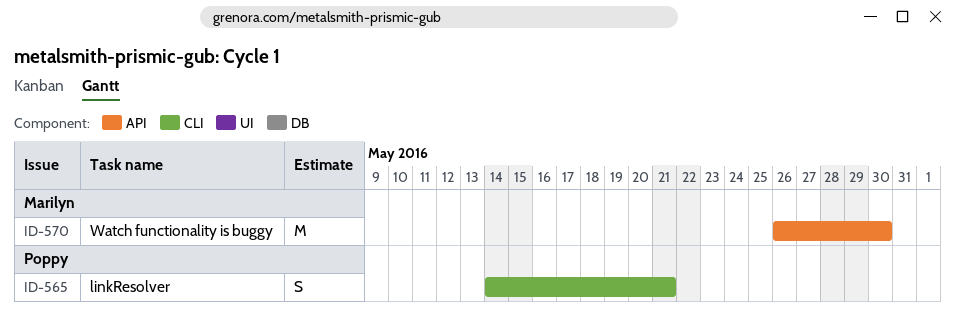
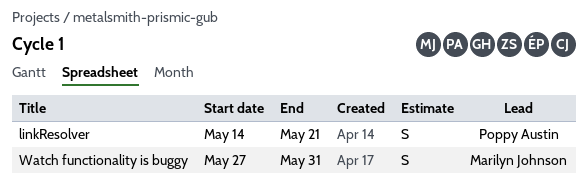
Watch functionality is buggy, estimate: M -> S
Watch functionality is buggy, start: May 26 -> May 27
Watch functionality is buggy, due: May 30 -> May 31

